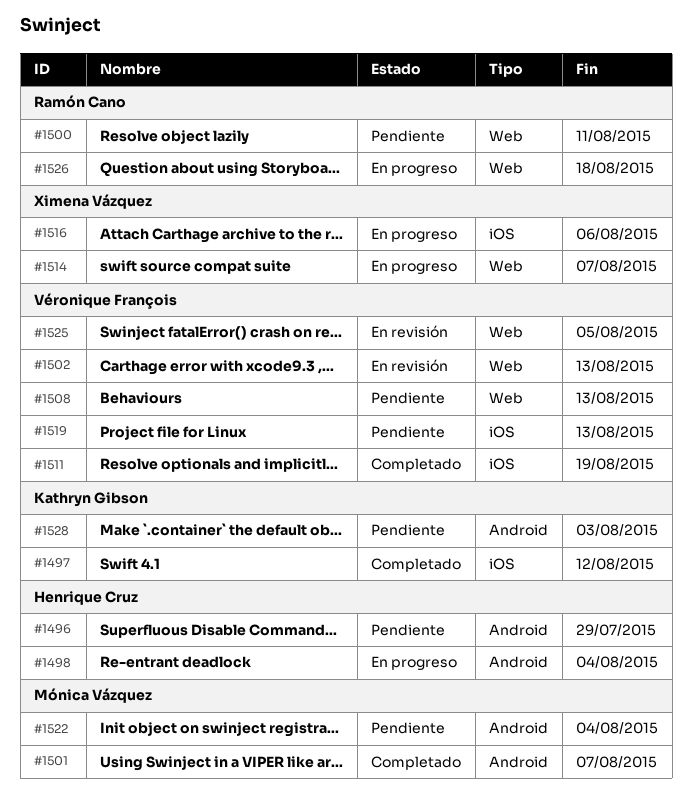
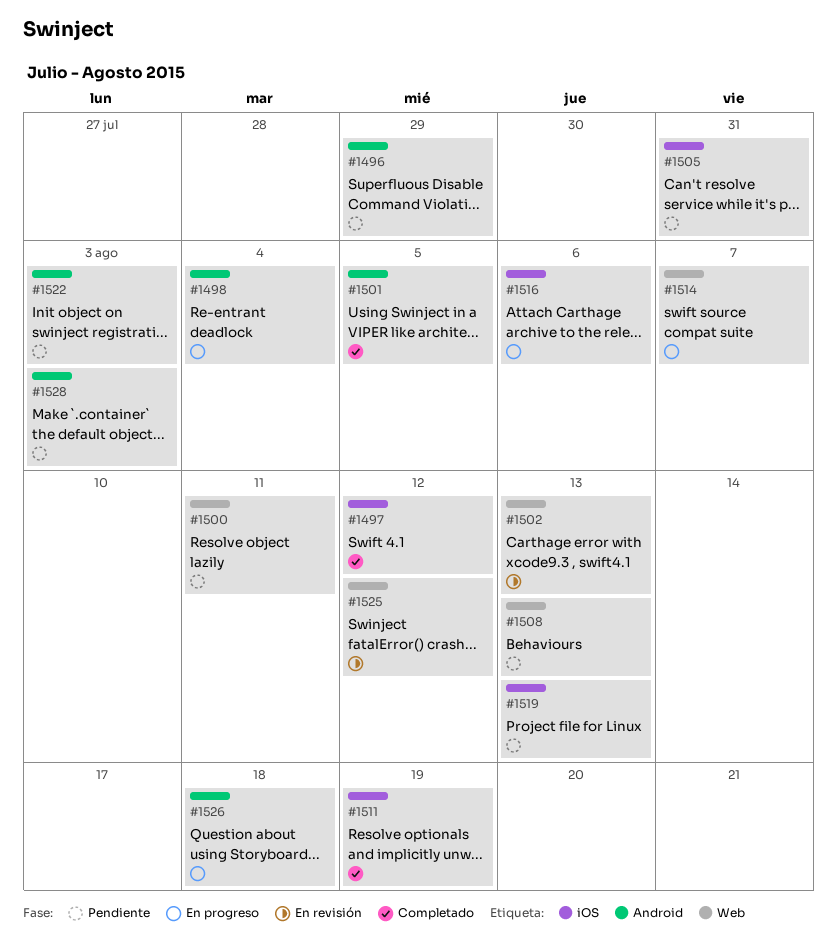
#1501, due: Aug 7 -> Aug 5
#1505: none -> present
#1522, due: Aug 4 -> Aug 3
#1525, due: Aug 5 -> Aug 12
#1526, label: Web -> Android

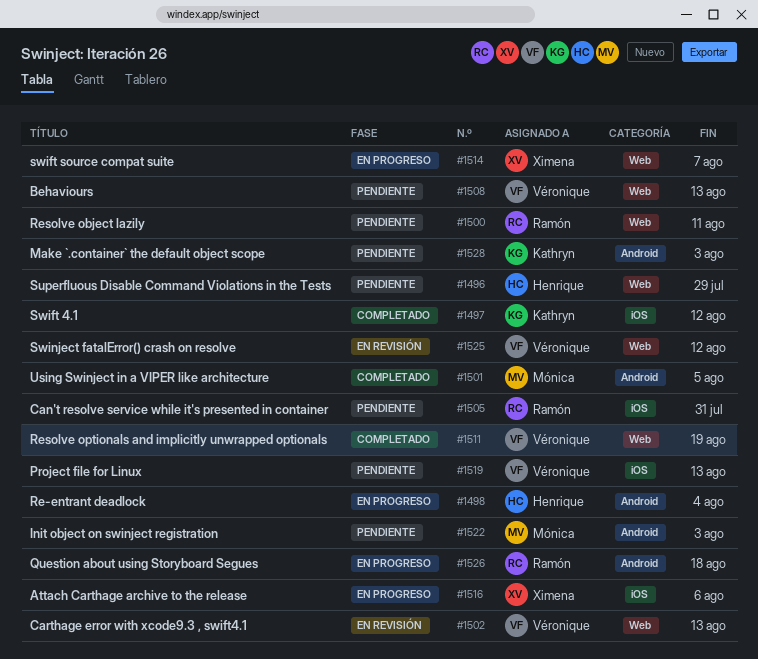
#1496, label: Android -> Web
#1511, label: iOS -> Web

